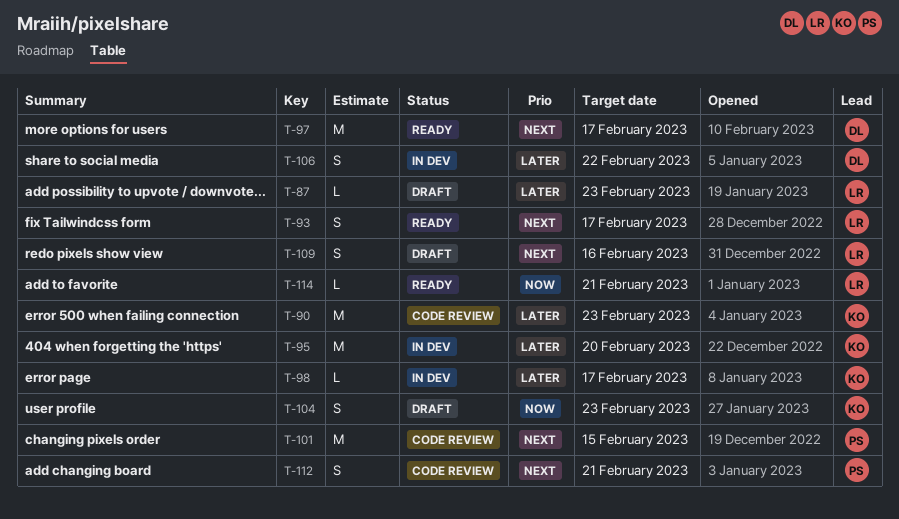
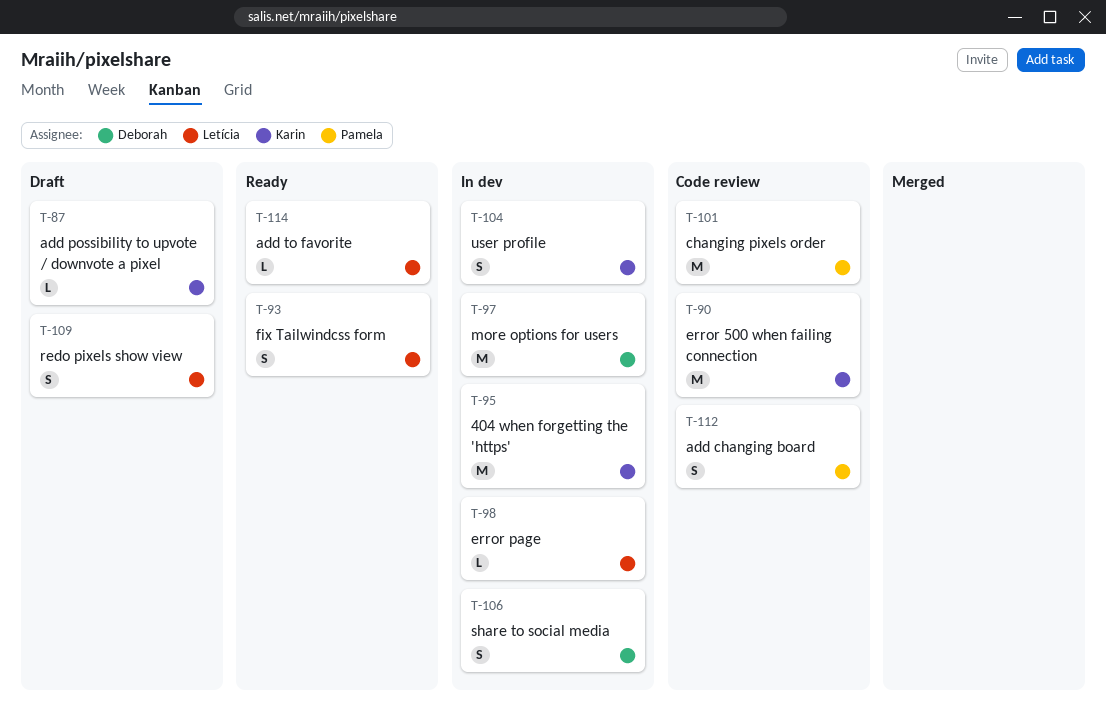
T-87, owner: Letícia -> Karin
T-97, status: Ready -> In dev
T-98, owner: Karin -> Letícia
T-104, status: Draft -> In dev

